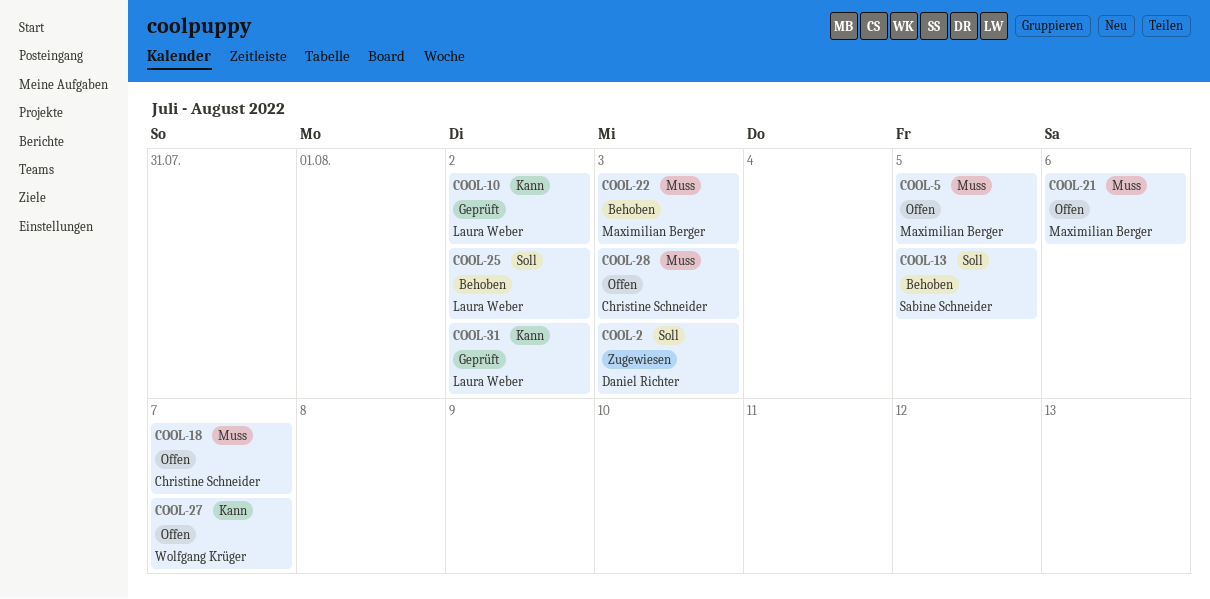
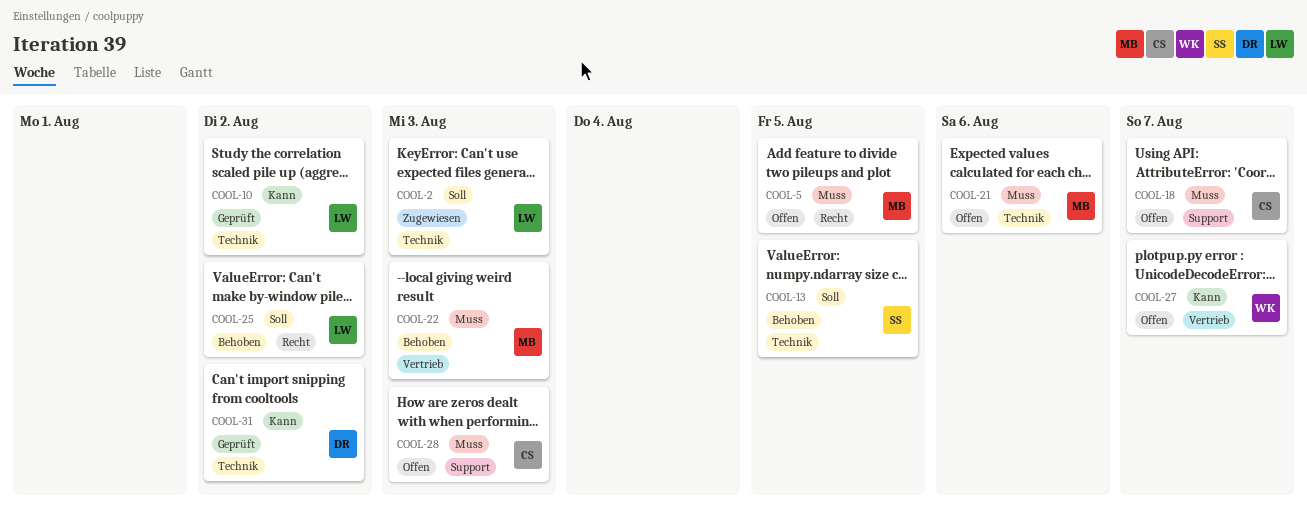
COOL-2, owner: Daniel Richter -> Laura Weber
COOL-31, owner: Laura Weber -> Daniel Richter

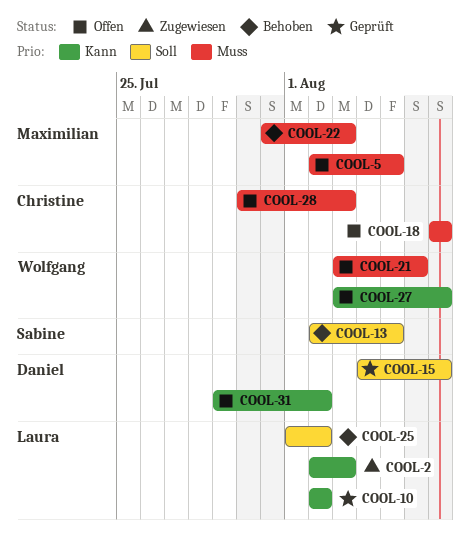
COOL-2, priority: Soll -> Kann
COOL-15: none -> present
COOL-21, owner: Maximilian -> Wolfgang
COOL-31, status: Geprüft -> Offen

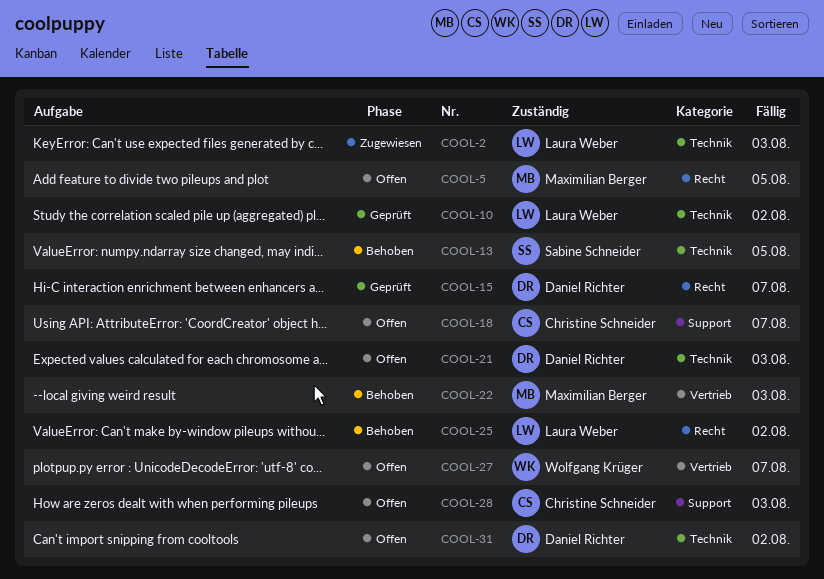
COOL-21, owner: Wolfgang Krüger -> Daniel Richter
COOL-21, due: Aug 6 -> Aug 3

